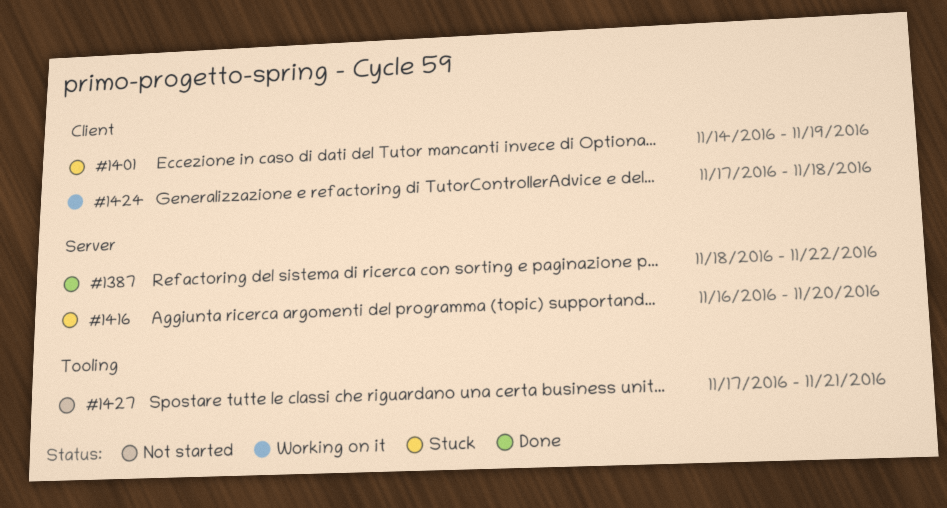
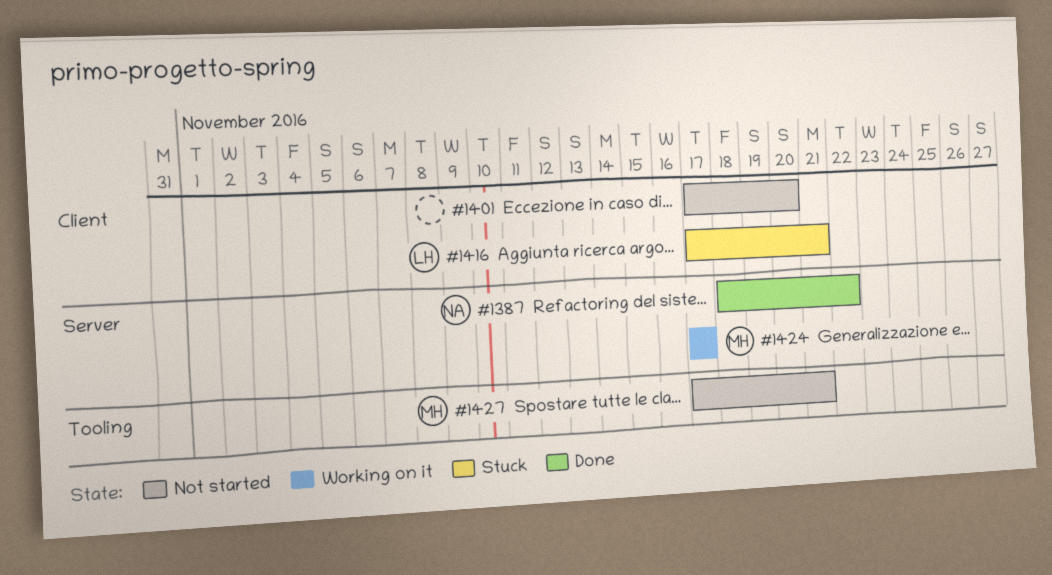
#1401, status: Stuck -> Not started
#1401, start: Nov 14 -> Nov 17
#1401, due: Nov 19 -> Nov 20
#1416, label: Server -> Client
#1416, start: Nov 16 -> Nov 17
#1416, due: Nov 20 -> Nov 21
#1424, label: Client -> Server
#1424, due: Nov 18 -> Nov 17

